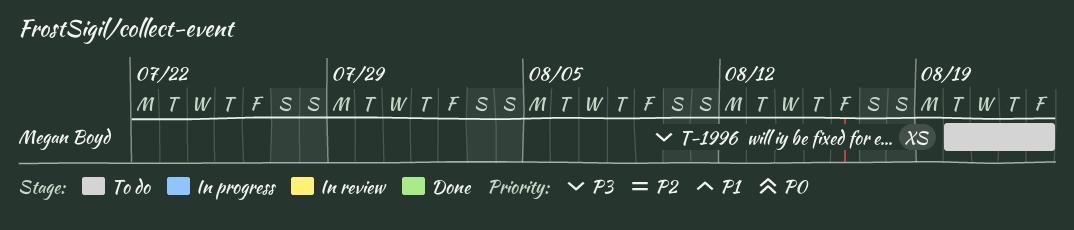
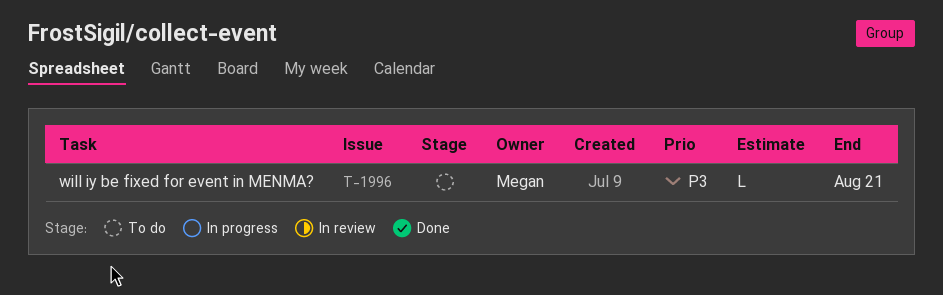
T-1996, estimate: XS -> L
T-1996, due: Aug 23 -> Aug 21

